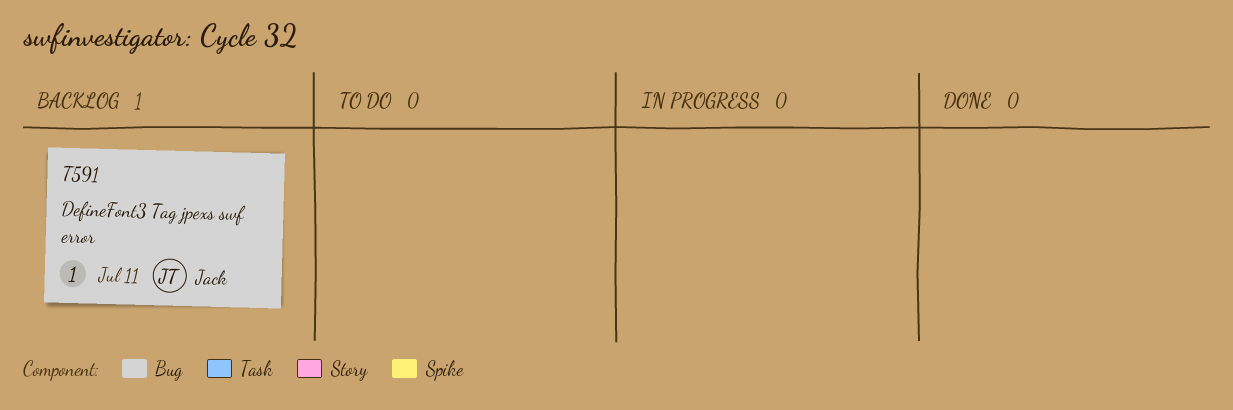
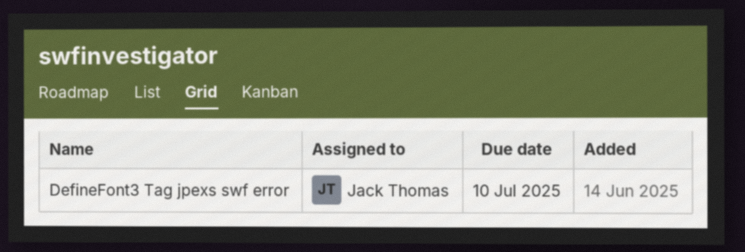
DefineFont3 Tag jpexs swf error, due: Jul 11 -> Jul 10

